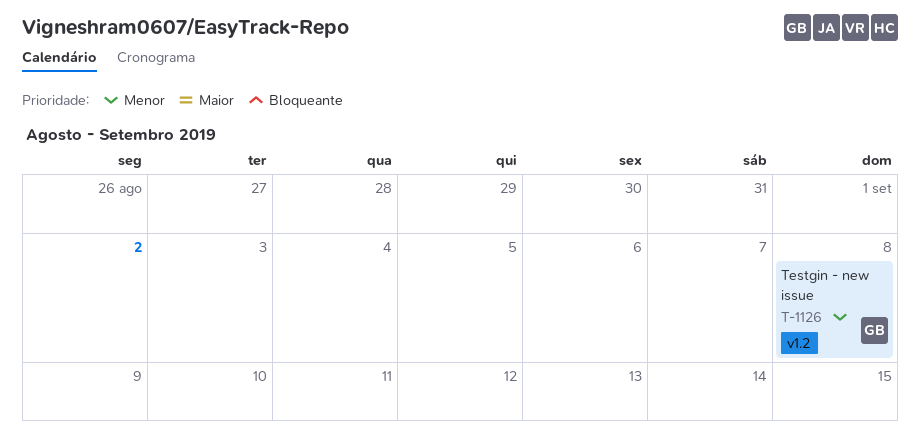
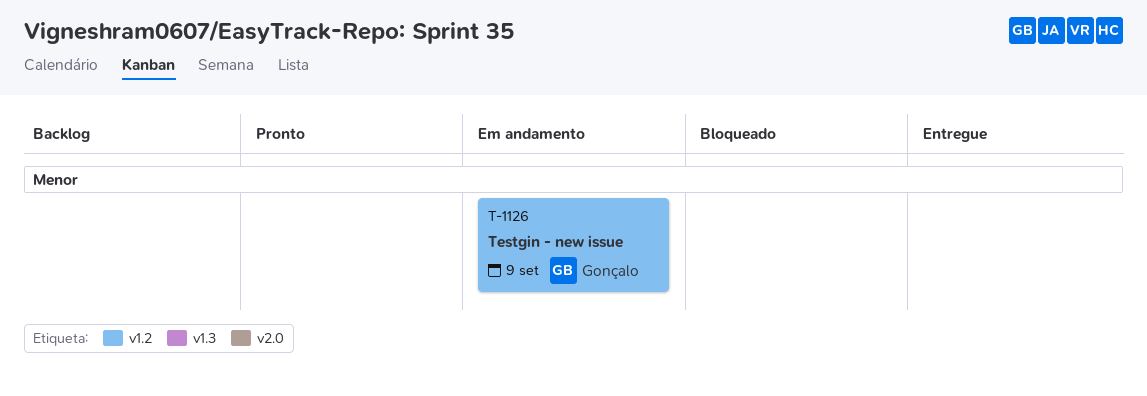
T-1126, due: Sep 8 -> Sep 9

